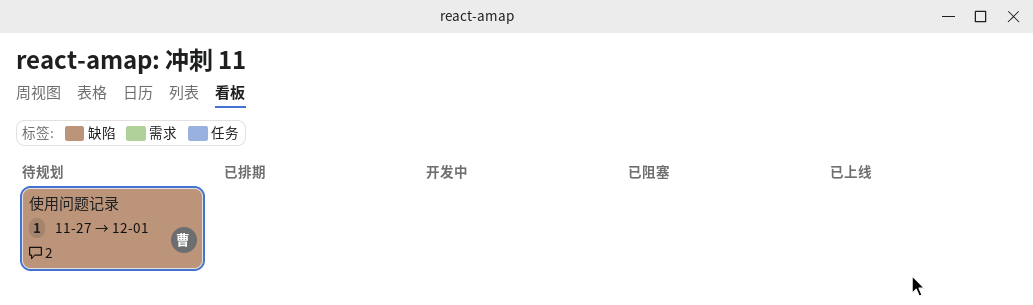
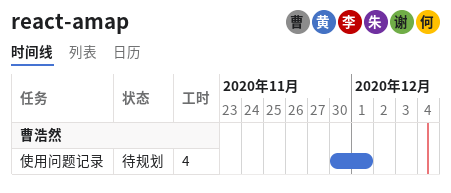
使用问题记录, estimate: 1 -> 4
使用问题记录, start: Nov 27 -> Nov 30

